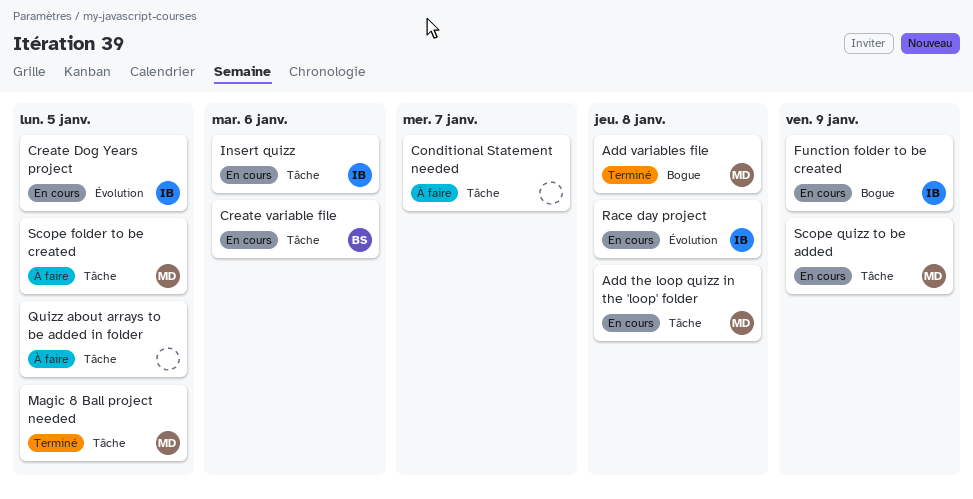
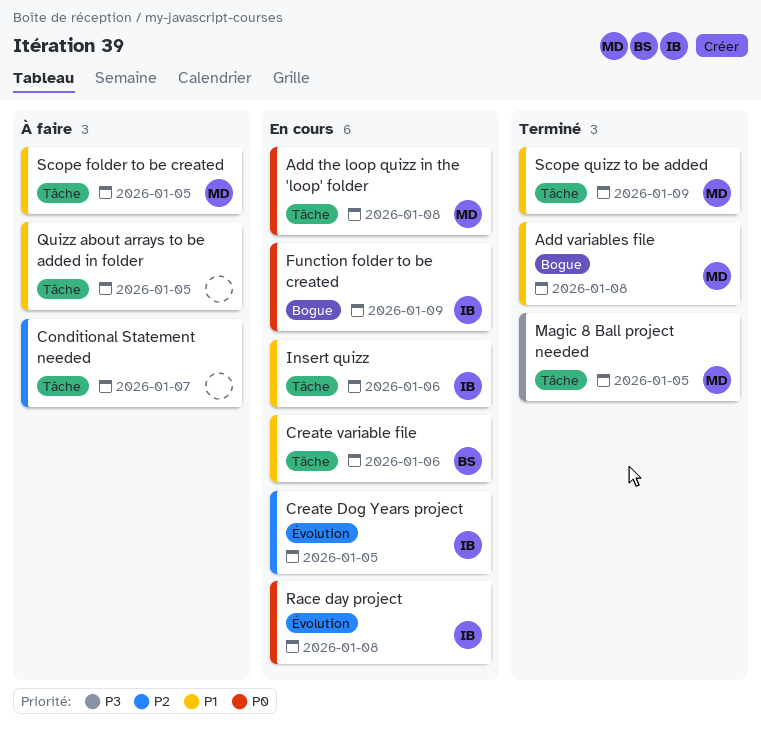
Scope quizz to be added, status: En cours -> Terminé

